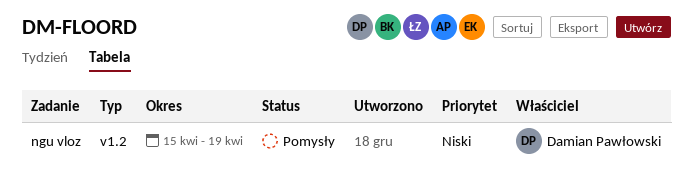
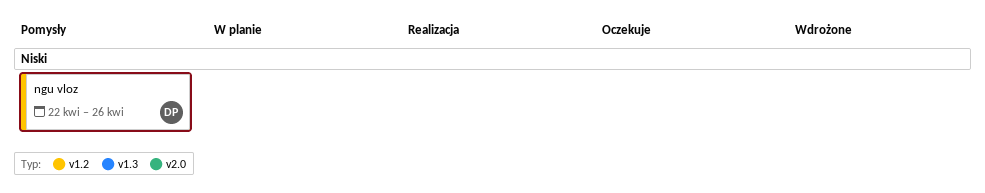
ngu vloz, start: Apr 15 -> Apr 22
ngu vloz, due: Apr 19 -> Apr 26

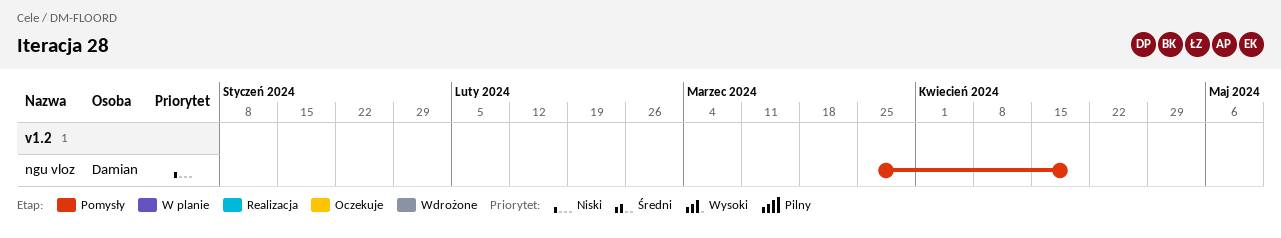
ngu vloz, start: Apr 22 -> Mar 25
ngu vloz, due: Apr 26 -> Apr 19

